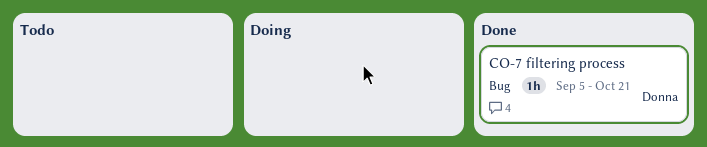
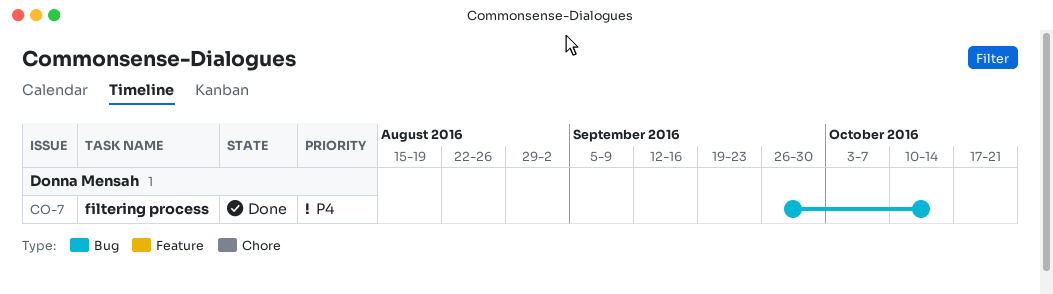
CO-7, start: Sep 5 -> Sep 26
CO-7, due: Oct 21 -> Oct 14

